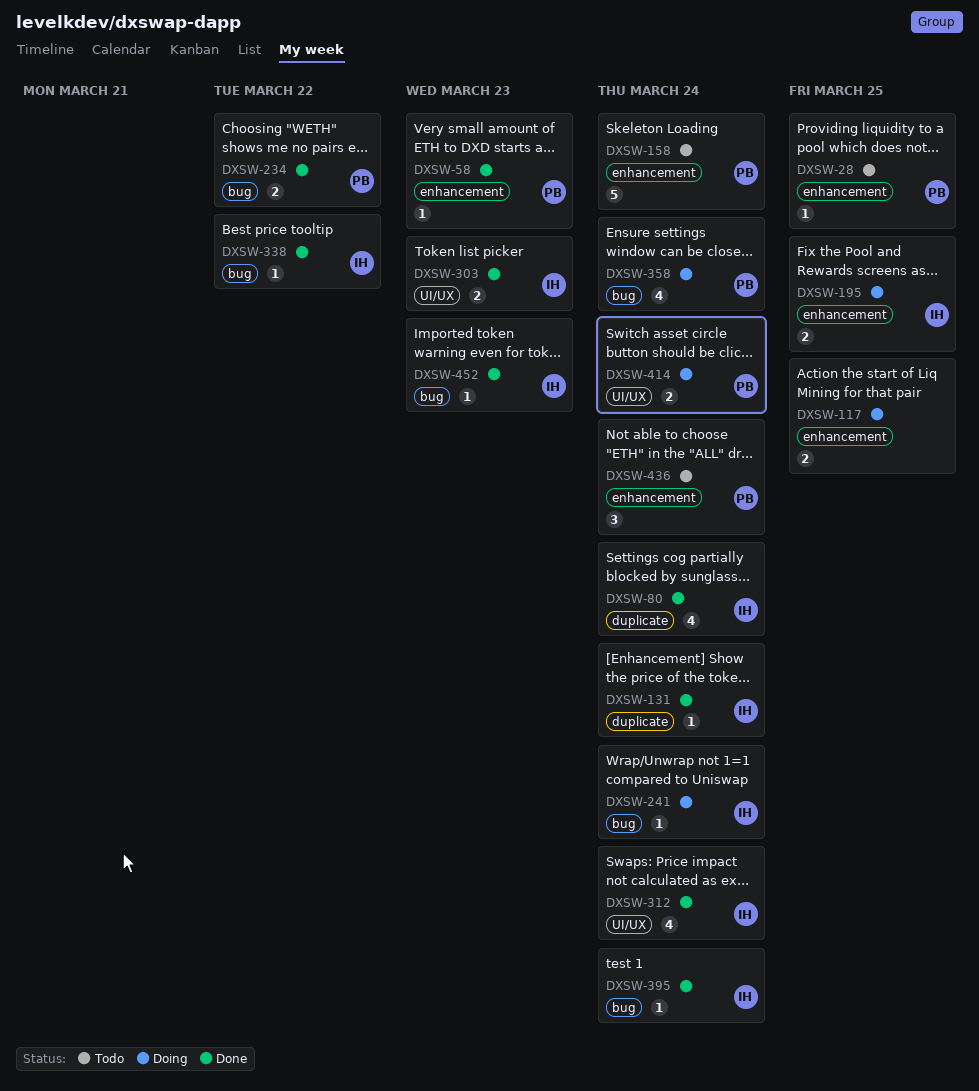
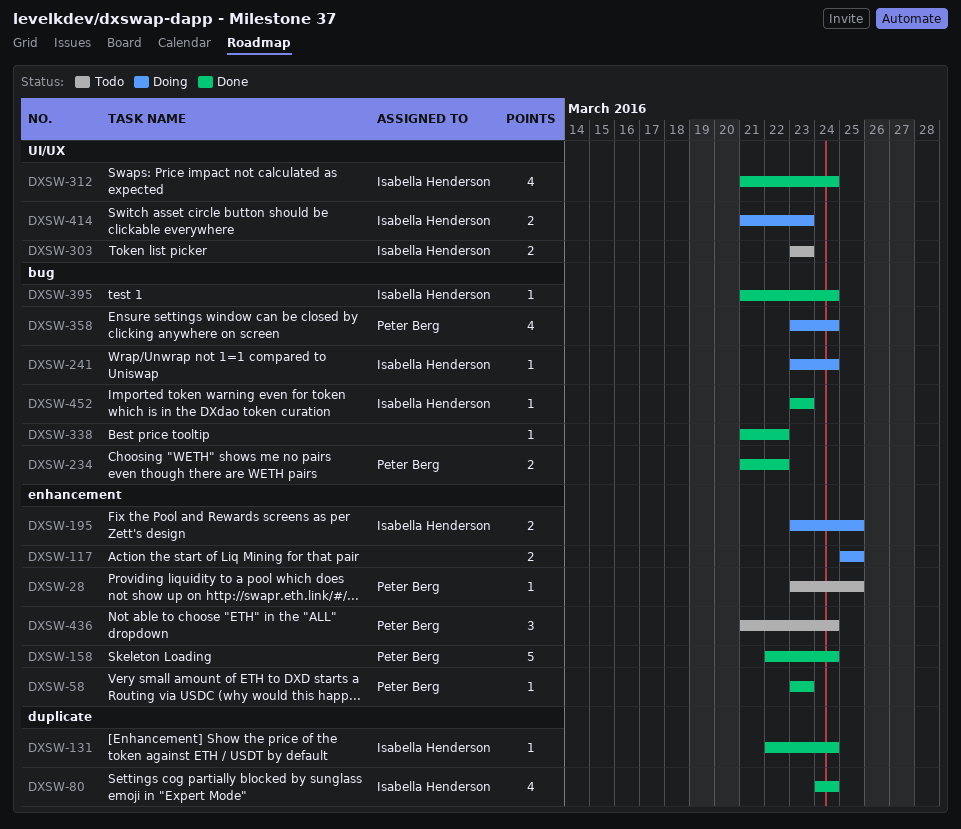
DXSW-158, status: Todo -> Done
DXSW-303, status: Done -> Todo
DXSW-338, owner: Isabella Henderson -> none
DXSW-414, owner: Peter Berg -> Isabella Henderson
DXSW-414, due: Mar 24 -> Mar 23

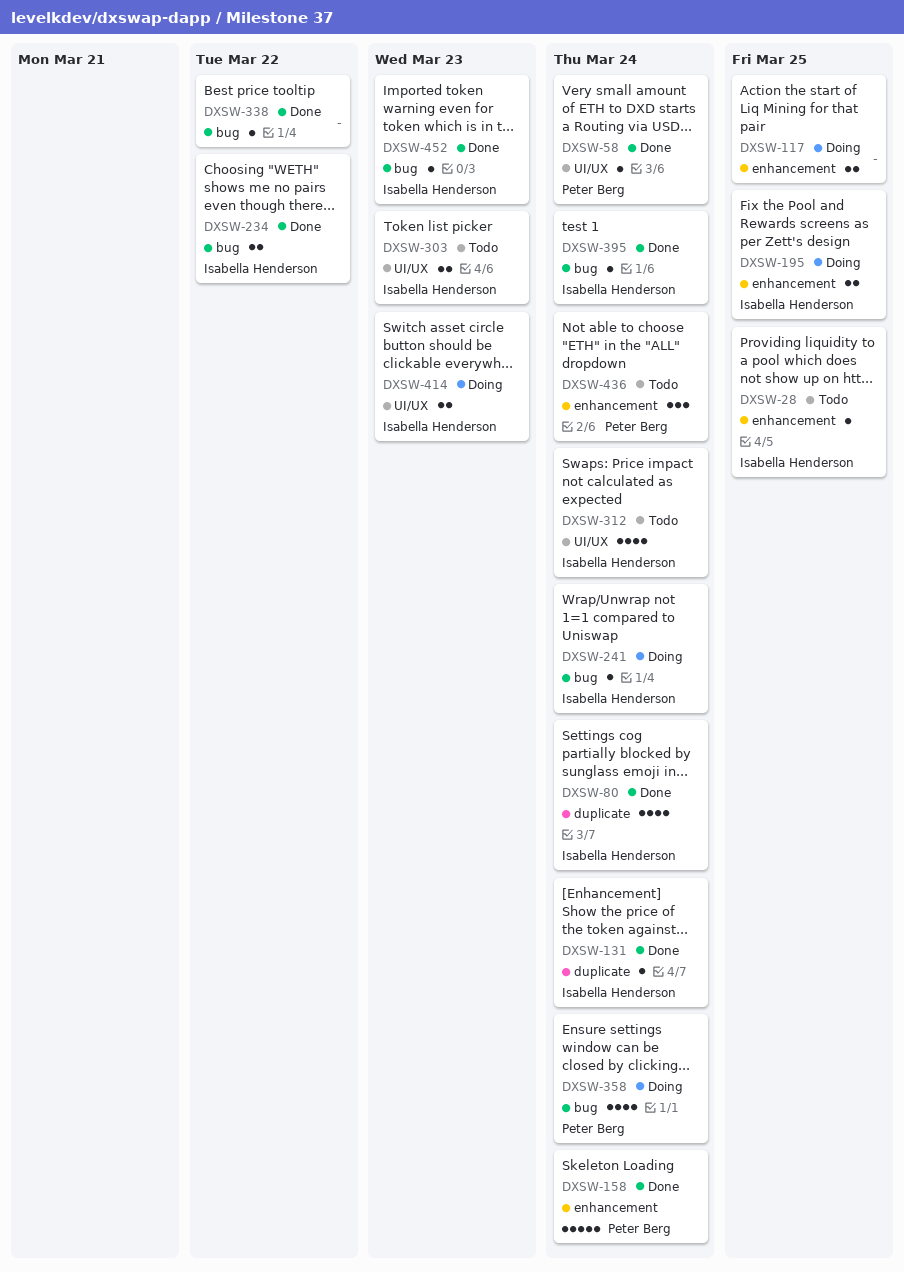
DXSW-28, owner: Peter Berg -> Isabella Henderson
DXSW-58, label: enhancement -> UI/UX
DXSW-58, due: Mar 23 -> Mar 24
DXSW-234, owner: Peter Berg -> Isabella Henderson
DXSW-312, status: Done -> Todo

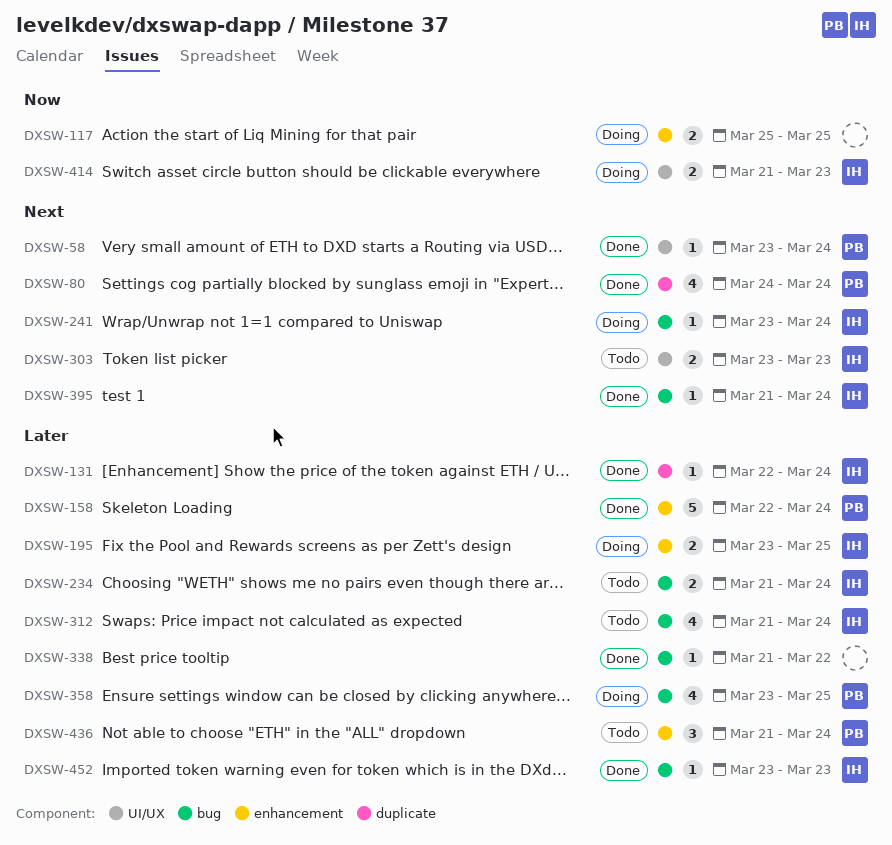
DXSW-28: present -> none
DXSW-80, owner: Isabella Henderson -> Peter Berg
DXSW-234, status: Done -> Todo
DXSW-234, due: Mar 22 -> Mar 24
DXSW-312, label: UI/UX -> bug
DXSW-358, due: Mar 24 -> Mar 25

